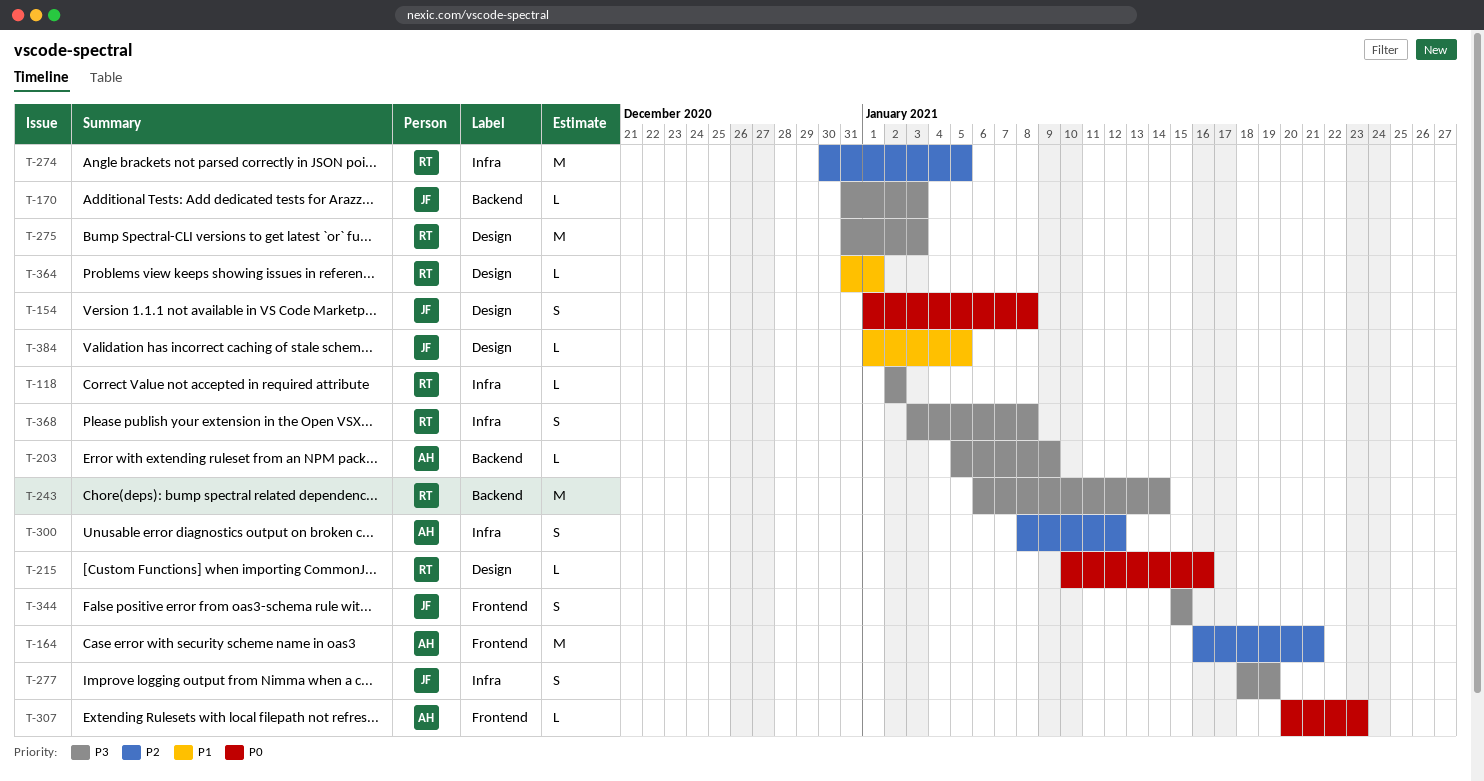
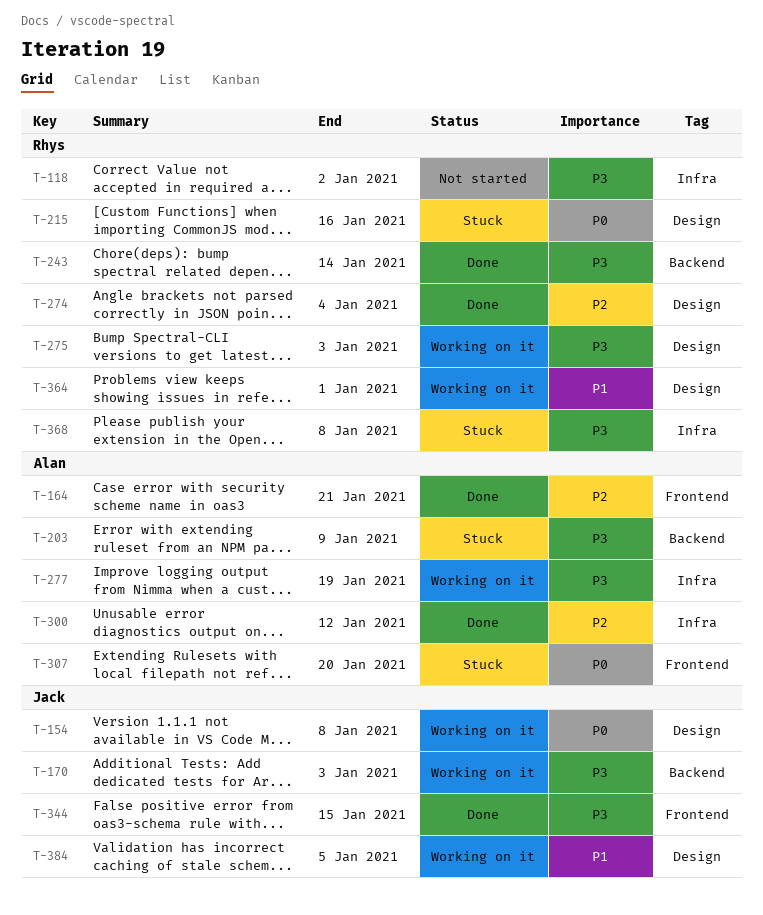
T-274, label: Infra -> Design
T-274, due: Jan 5 -> Jan 4
T-277, owner: Jack -> Alan
T-307, due: Jan 23 -> Jan 20

